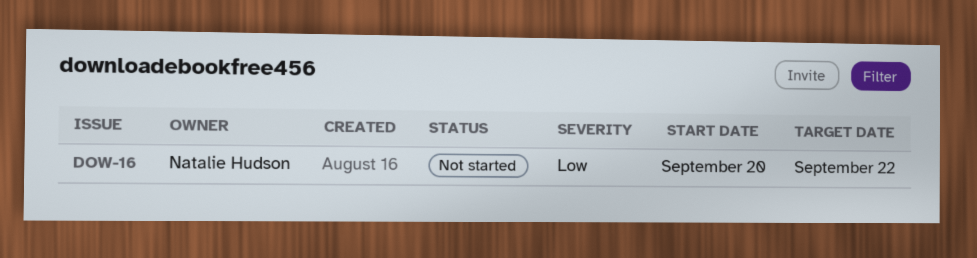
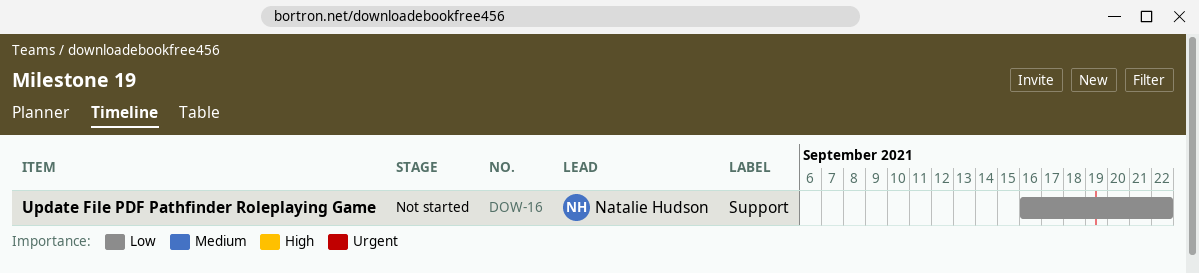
DOW-16, start: Sep 20 -> Sep 16

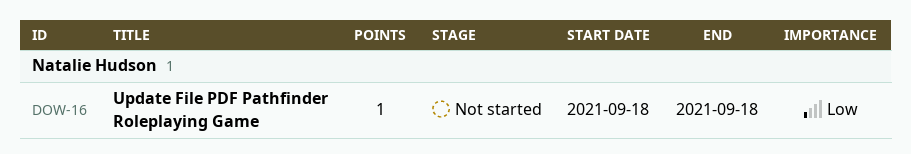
DOW-16, start: Sep 16 -> Sep 18
DOW-16, due: Sep 22 -> Sep 18

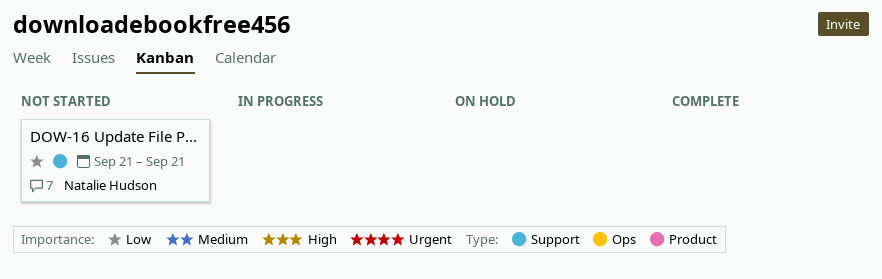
DOW-16, start: Sep 18 -> Sep 21
DOW-16, due: Sep 18 -> Sep 21

